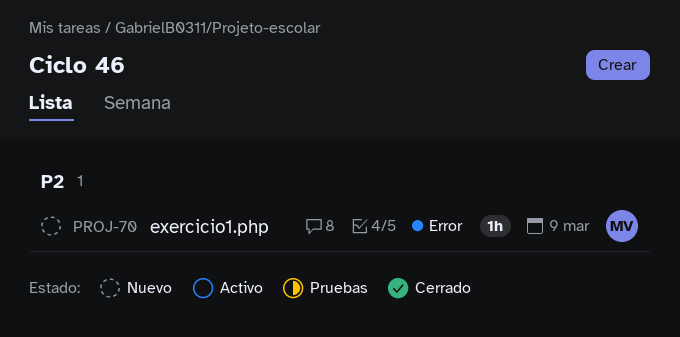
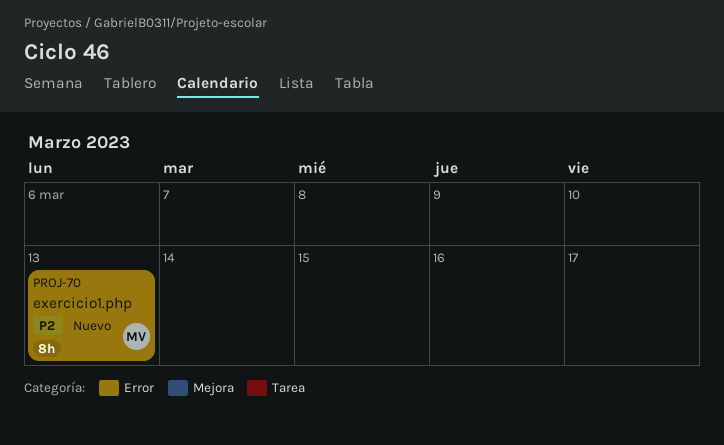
PROJ-70, estimate: 1h -> 8h
PROJ-70, due: Mar 9 -> Mar 13

